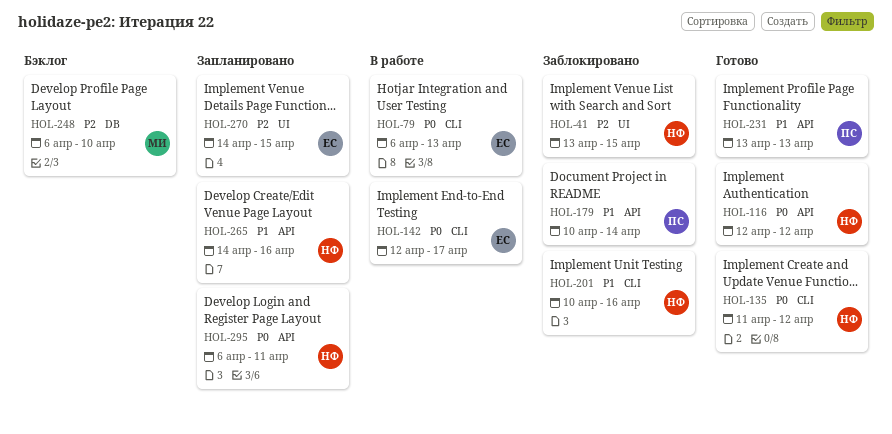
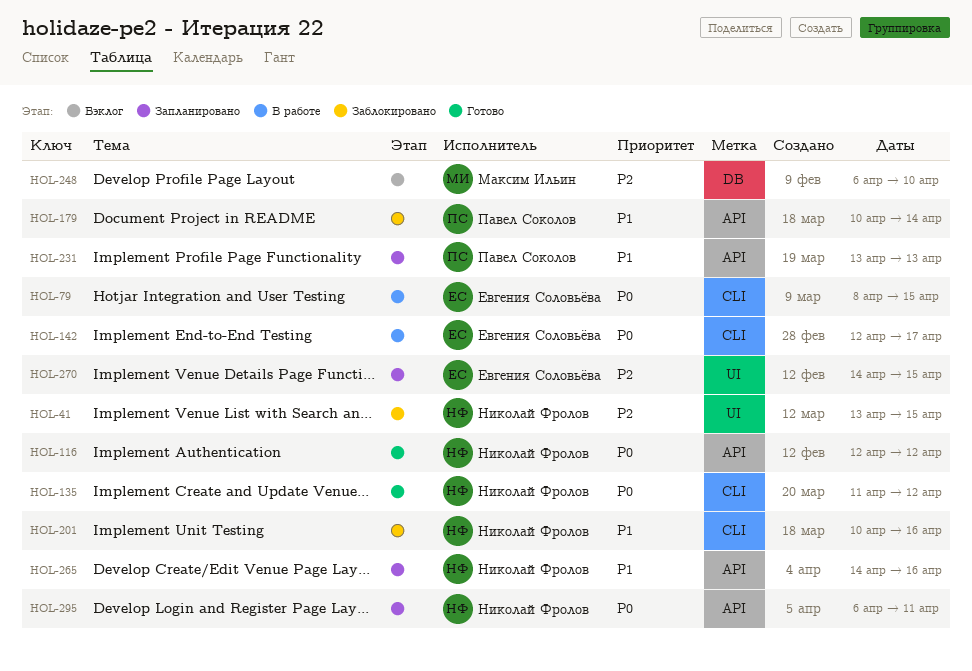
HOL-79, start: Apr 6 -> Apr 8
HOL-79, due: Apr 13 -> Apr 15
HOL-231, status: Готово -> Запланировано

